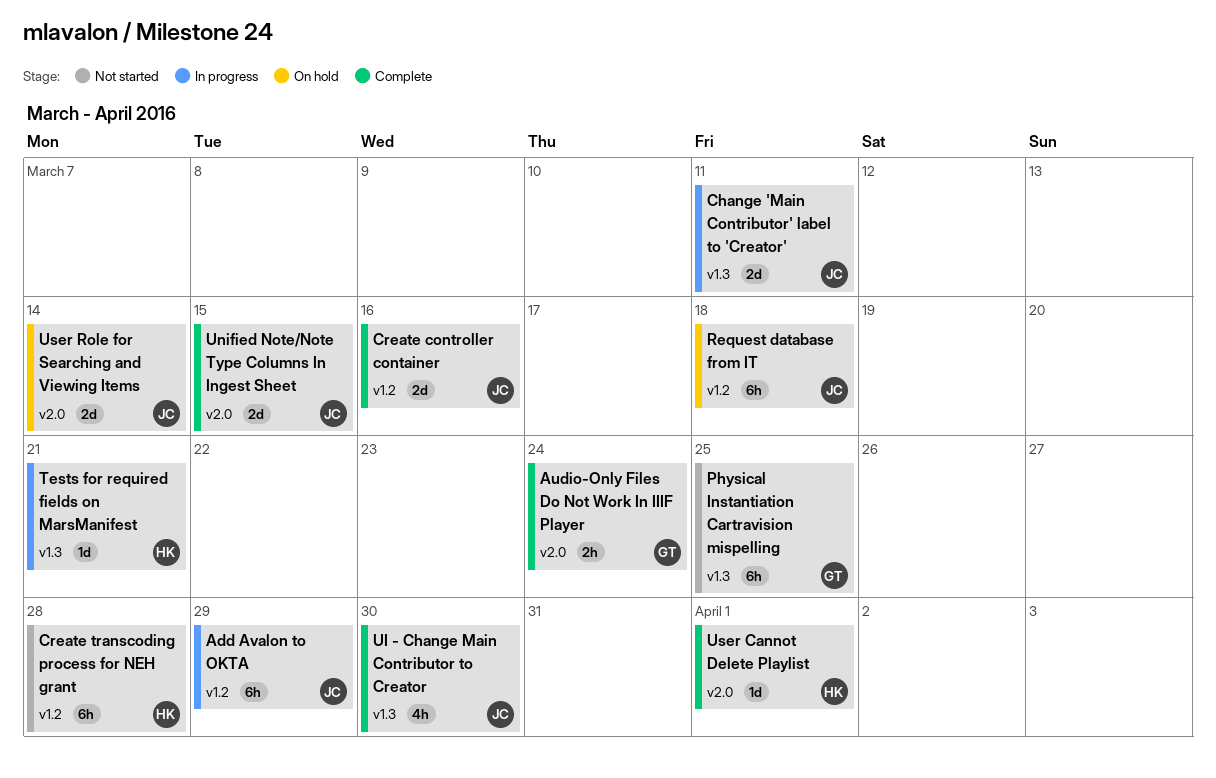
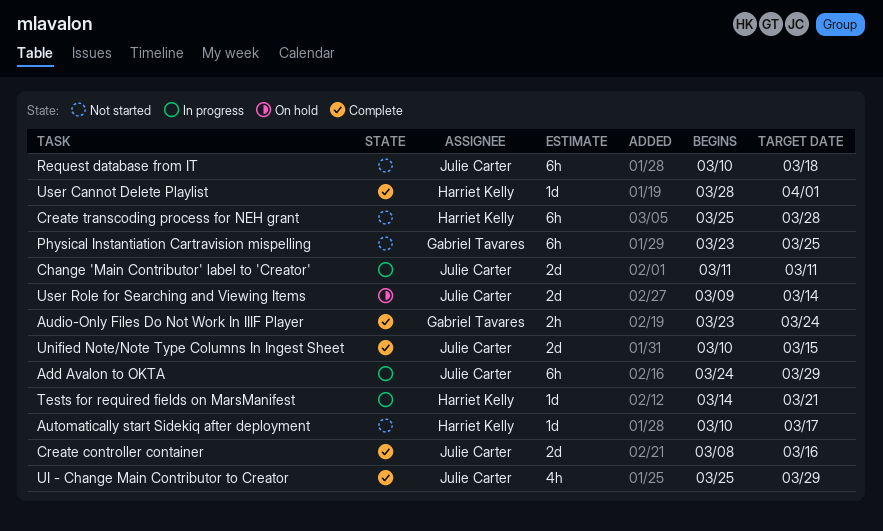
Automatically start Sidekiq after deployment: none -> present
Request database from IT, status: On hold -> Not started
UI - Change Main Contributor to Creator, due: Mar 30 -> Mar 29

